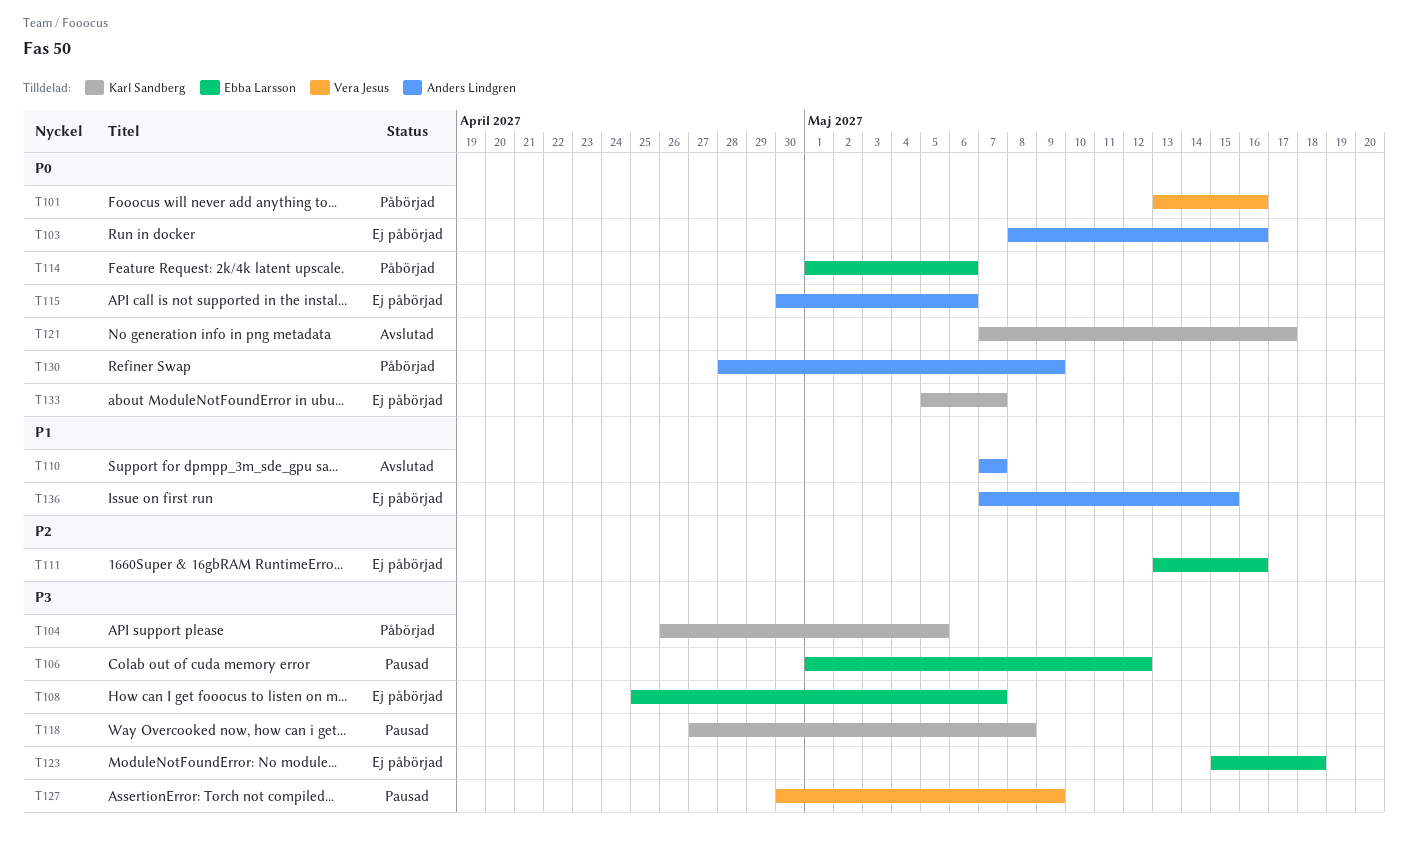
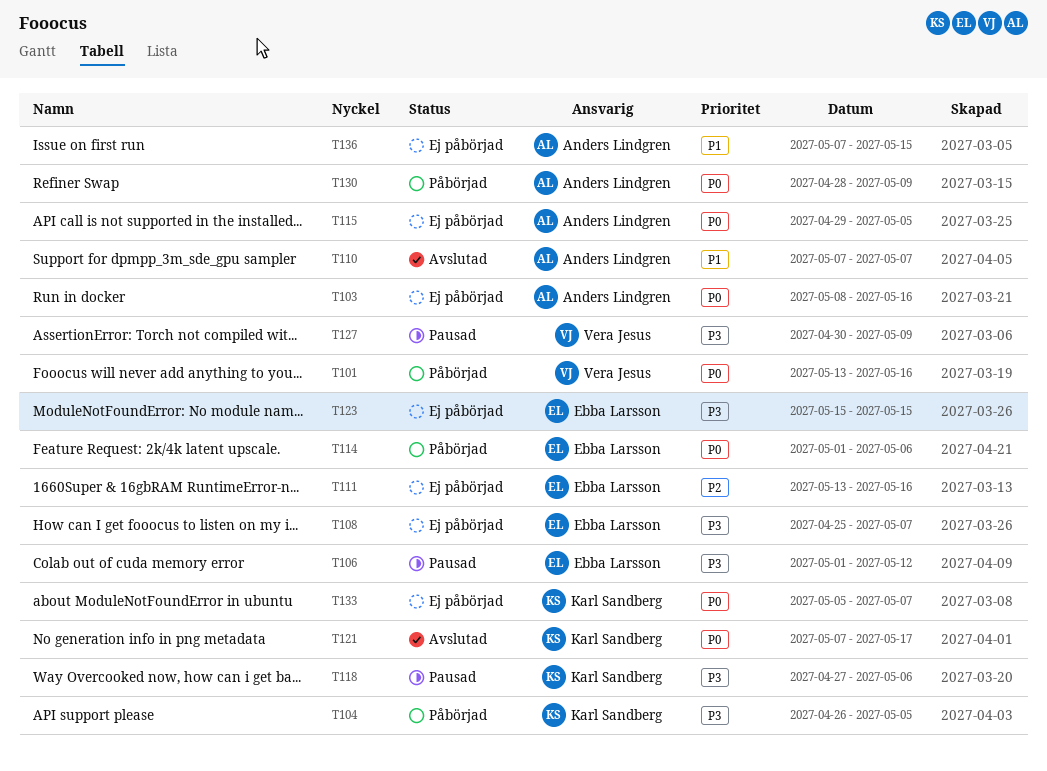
T115, start: Apr 30 -> Apr 29
T115, due: May 6 -> May 5
T118, due: May 8 -> May 6
T123, due: May 18 -> May 15

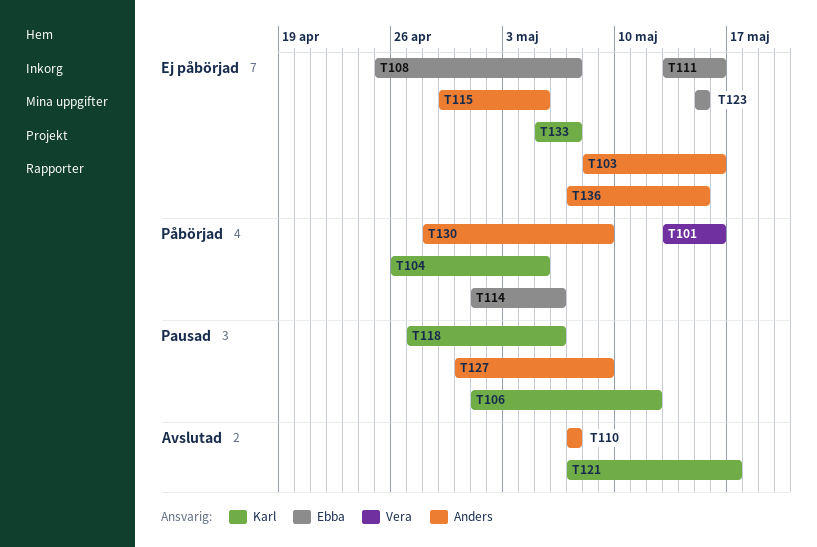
T106, owner: Ebba Larsson -> Karl Sandberg
T127, owner: Vera Jesus -> Anders Lindgren

